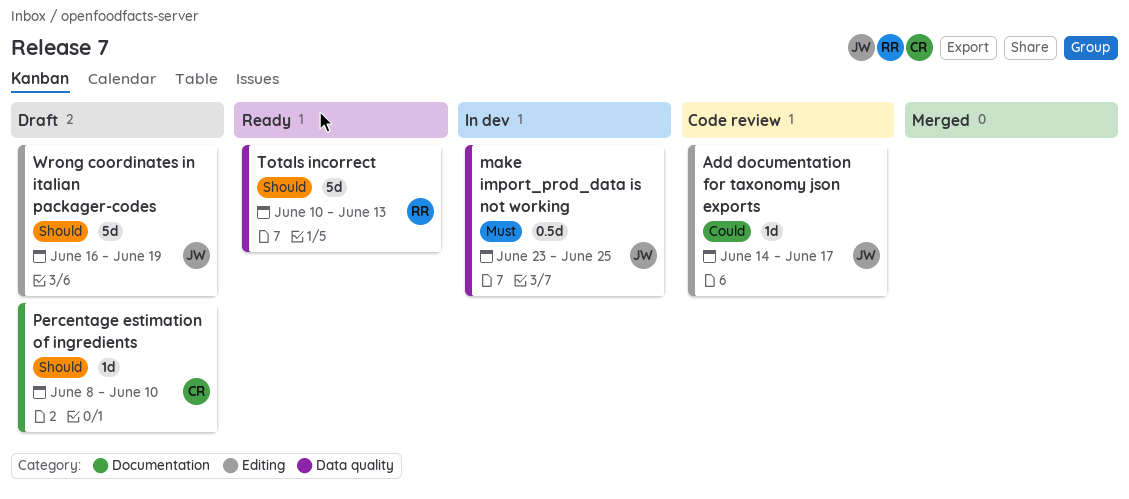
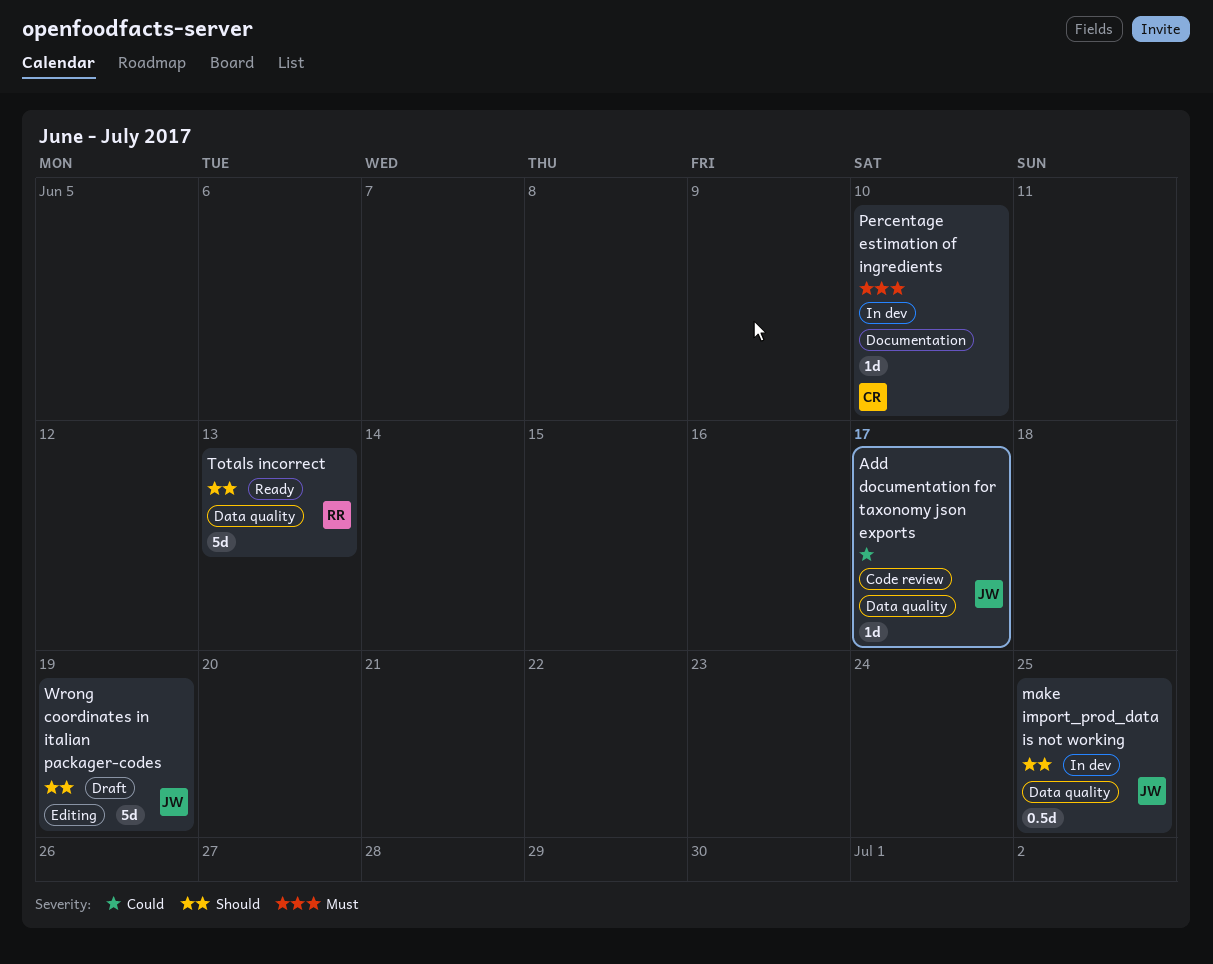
Add documentation for taxonomy json exports, label: Editing -> Data quality
make import_prod_data is not working, priority: Must -> Should
Percentage estimation of ingredients, status: Draft -> In dev
Percentage estimation of ingredients, priority: Should -> Must

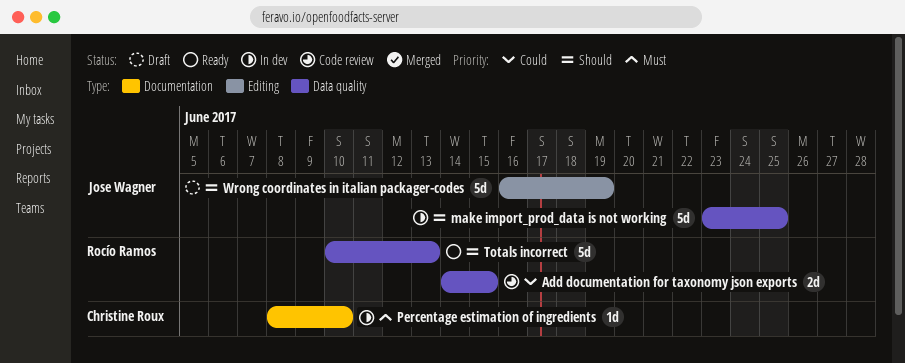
Add documentation for taxonomy json exports, owner: Jose Wagner -> Rocío Ramos
Add documentation for taxonomy json exports, estimate: 1d -> 2d
Add documentation for taxonomy json exports, due: Jun 17 -> Jun 15
make import_prod_data is not working, estimate: 0.5d -> 5d

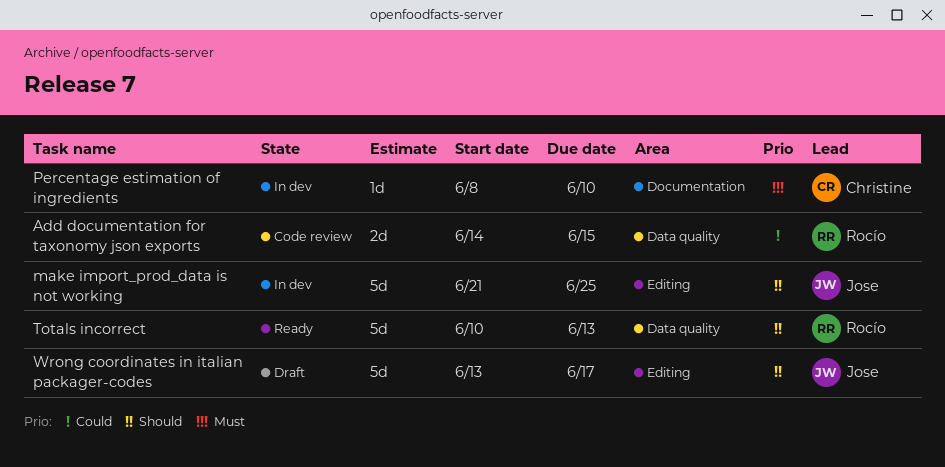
make import_prod_data is not working, label: Data quality -> Editing
make import_prod_data is not working, start: Jun 23 -> Jun 21
Wrong coordinates in italian packager-codes, start: Jun 16 -> Jun 13
Wrong coordinates in italian packager-codes, due: Jun 19 -> Jun 17

